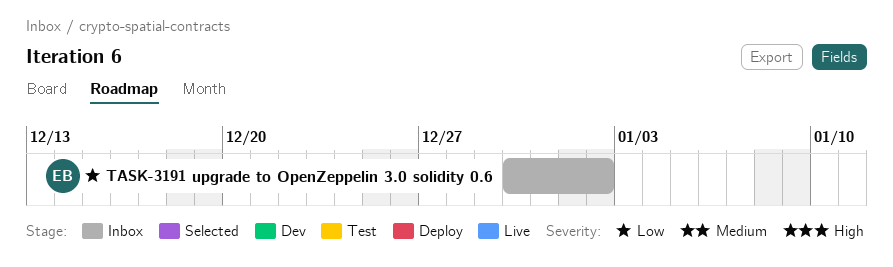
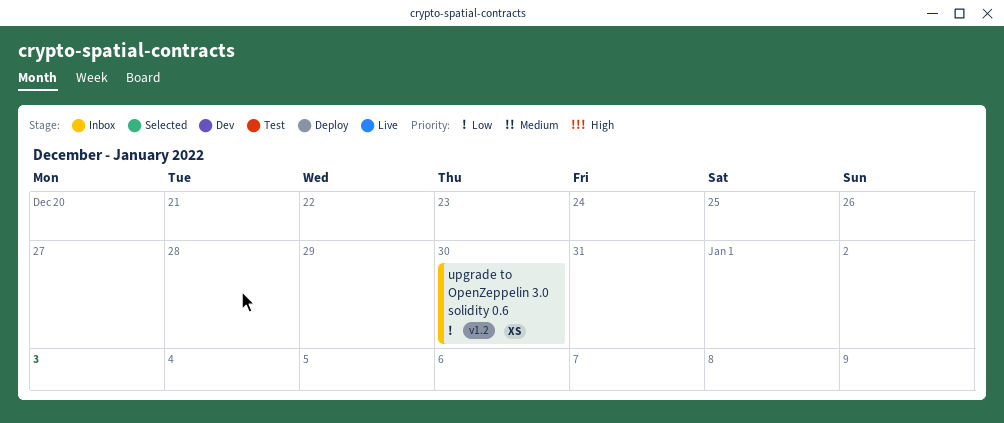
upgrade to OpenZeppelin 3.0 solidity 0.6, due: Jan 2 -> Dec 30

